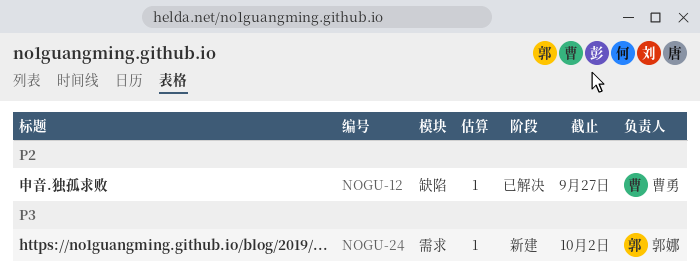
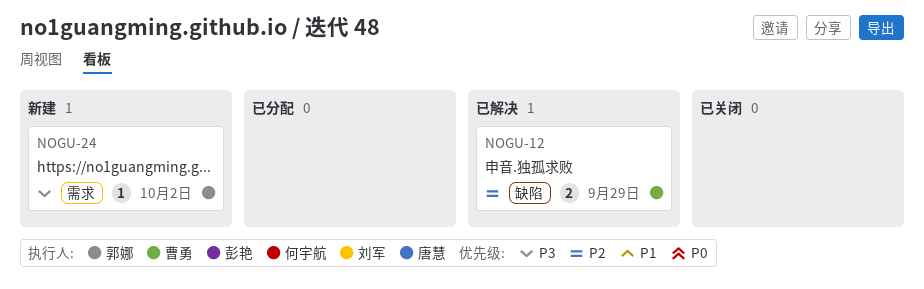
NOGU-12, estimate: 1 -> 2
NOGU-12, due: Sep 27 -> Sep 29

